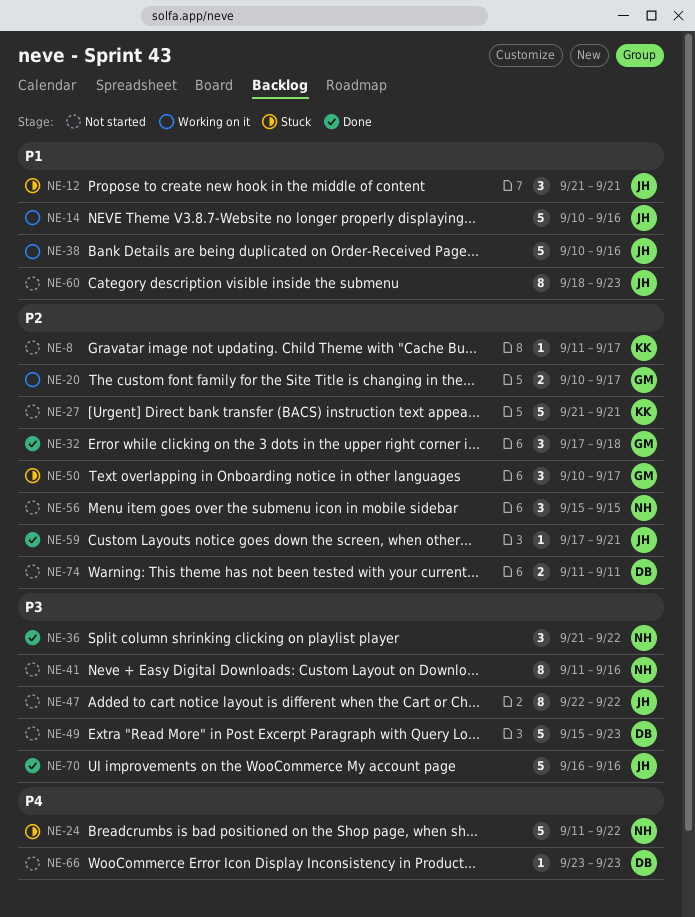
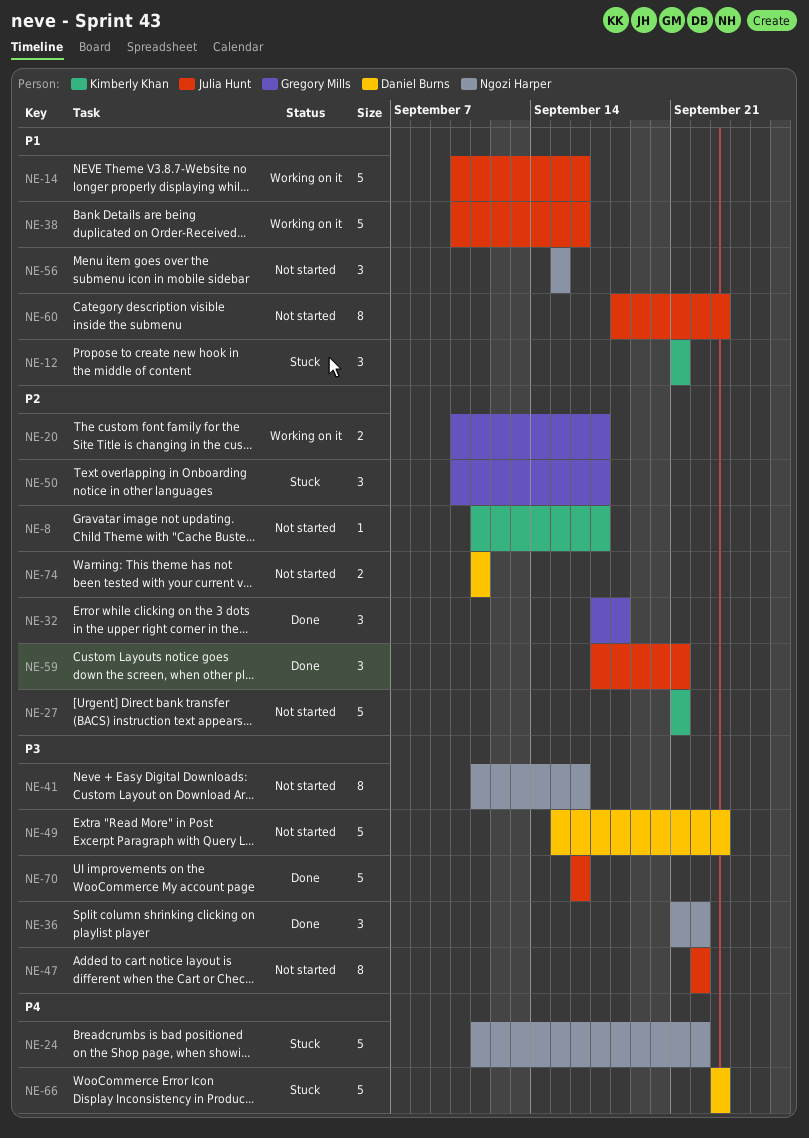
NE-12, owner: Julia Hunt -> Kimberly Khan
NE-56, priority: P2 -> P1
NE-59, estimate: 1 -> 3
NE-66, status: Not started -> Stuck
NE-66, estimate: 1 -> 5

